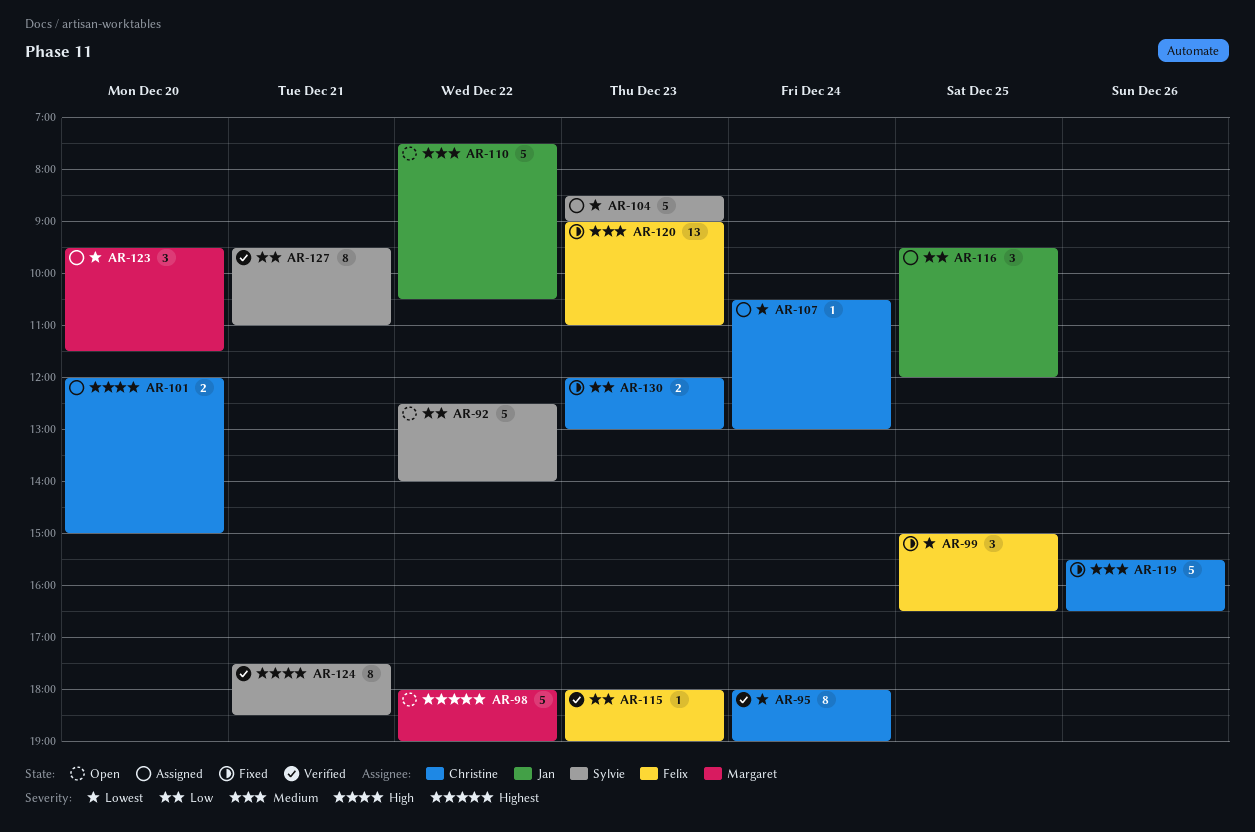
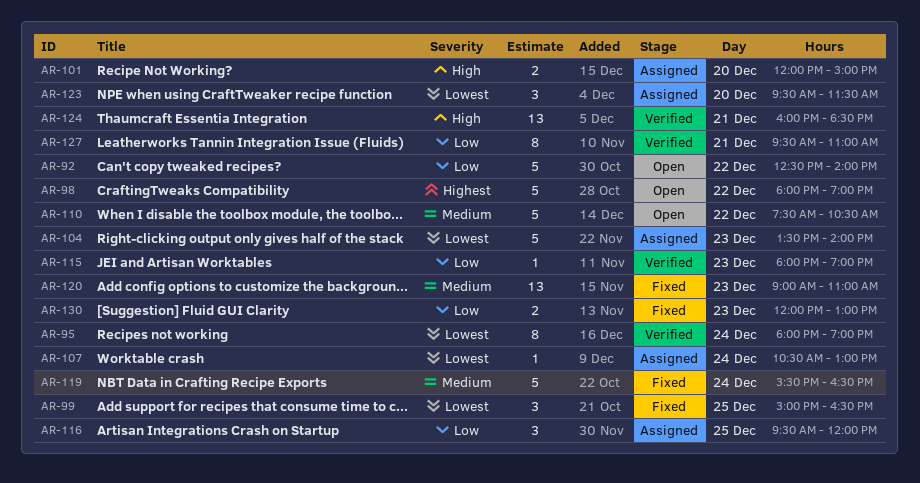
AR-104, begins: 08:30 -> 13:30
AR-104, ends: 09:00 -> 14:00
AR-119, day: Dec 26 -> Dec 24
AR-124, estimate: 8 -> 13
AR-124, begins: 17:30 -> 16:00

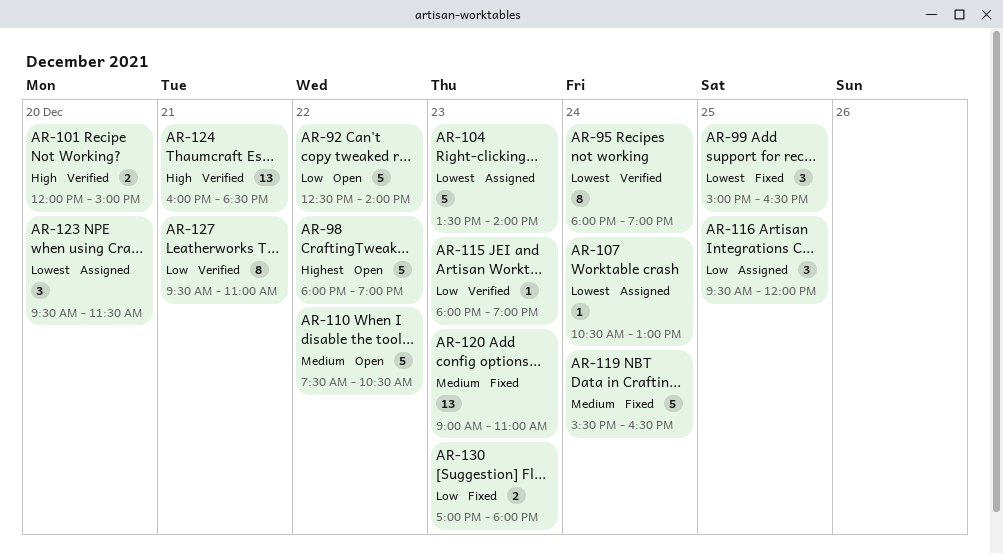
AR-101, status: Assigned -> Verified
AR-130, begins: 12:00 -> 17:00
AR-130, ends: 13:00 -> 18:00

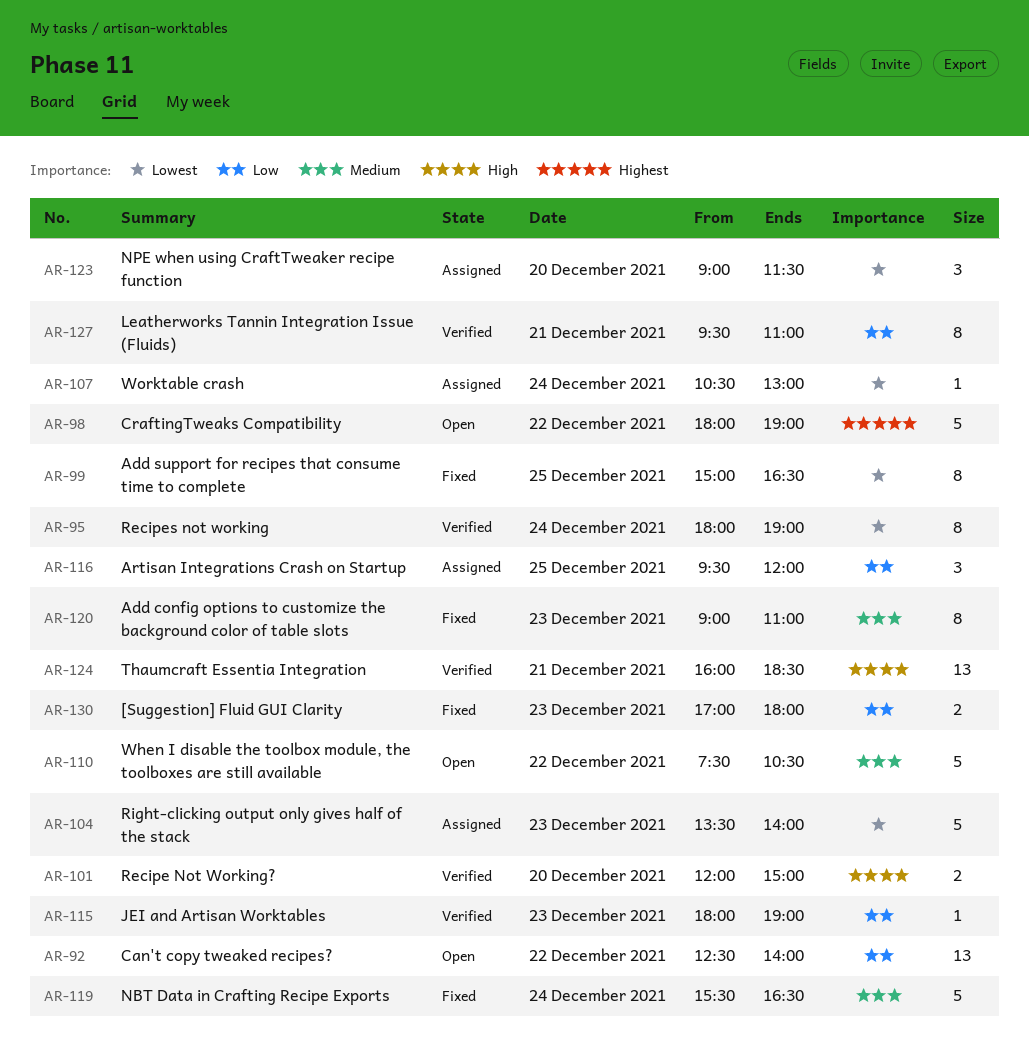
AR-92, estimate: 5 -> 13
AR-99, estimate: 3 -> 8
AR-120, estimate: 13 -> 8
AR-123, begins: 09:30 -> 09:00

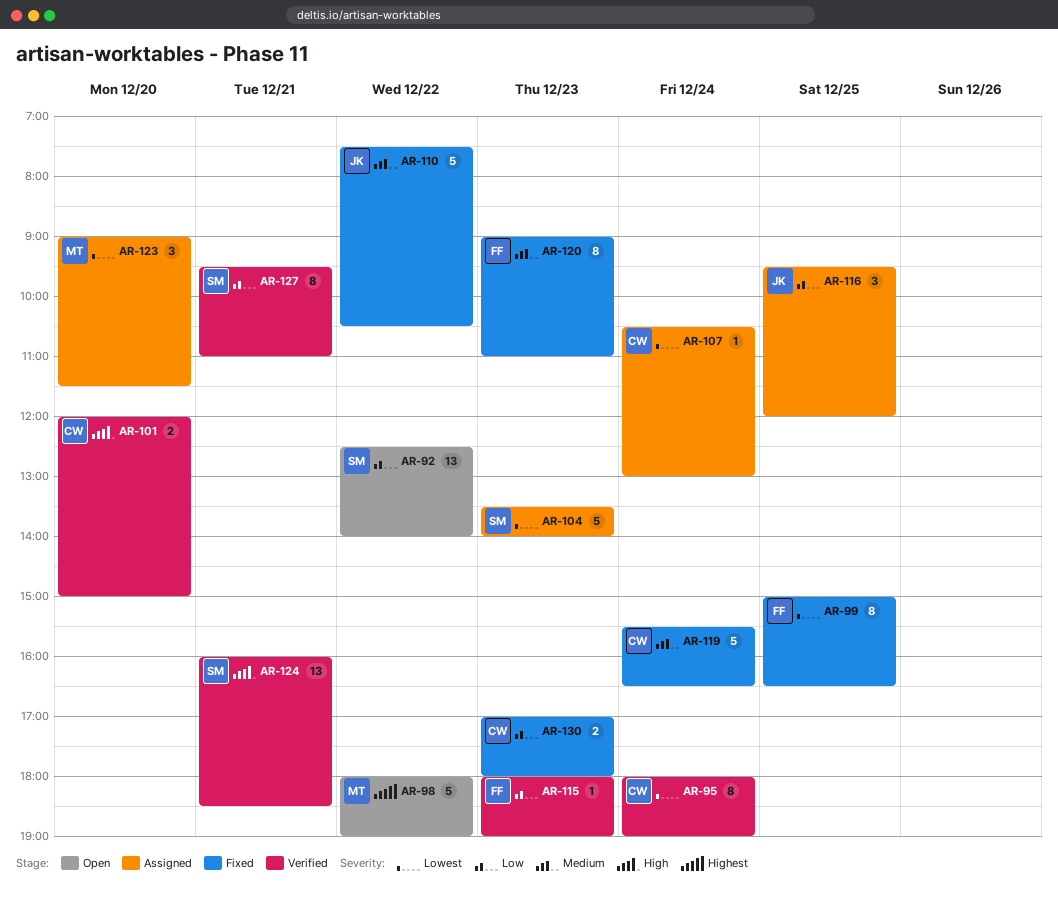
AR-110, status: Open -> Fixed

